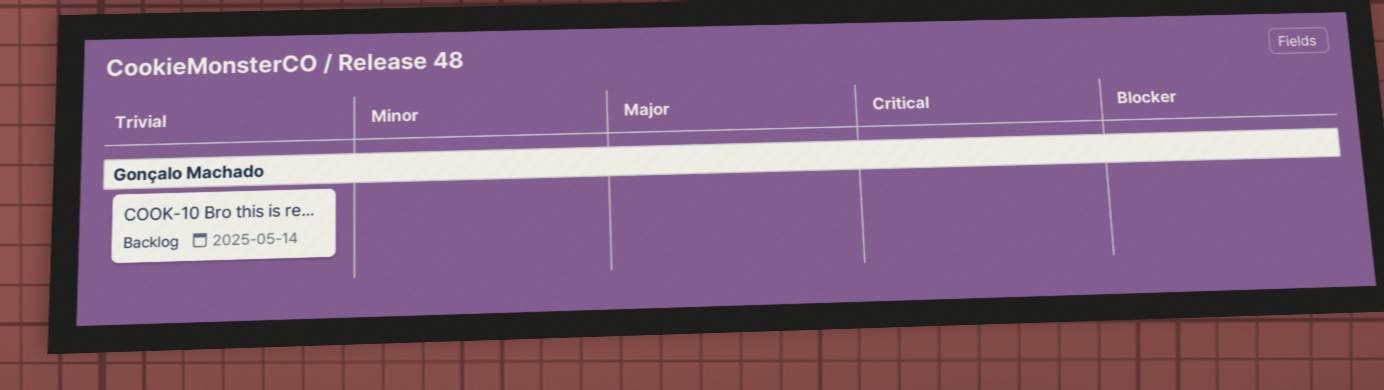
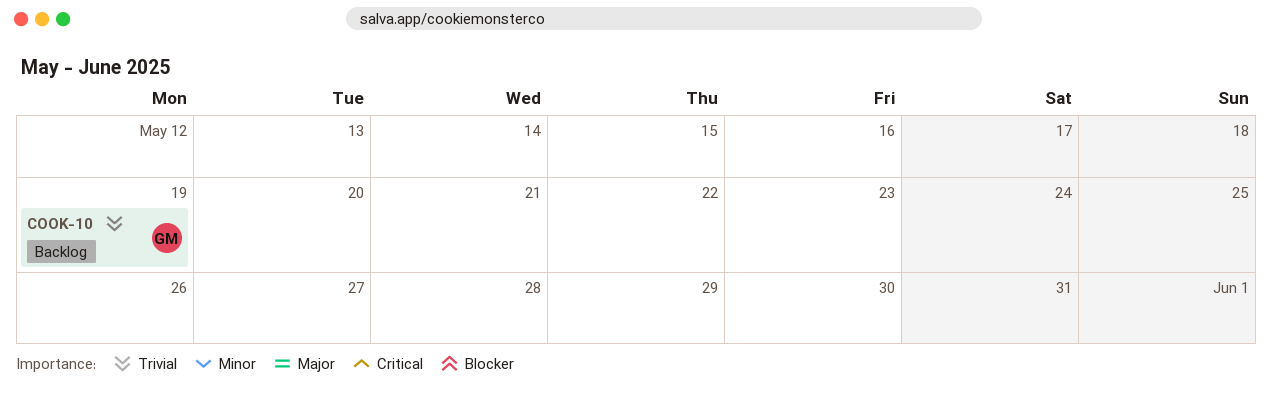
COOK-10, due: May 14 -> May 19

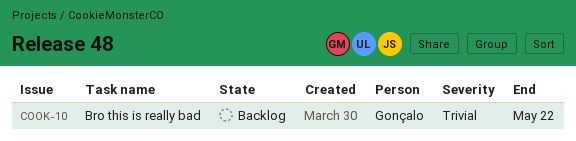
COOK-10, due: May 19 -> May 22

